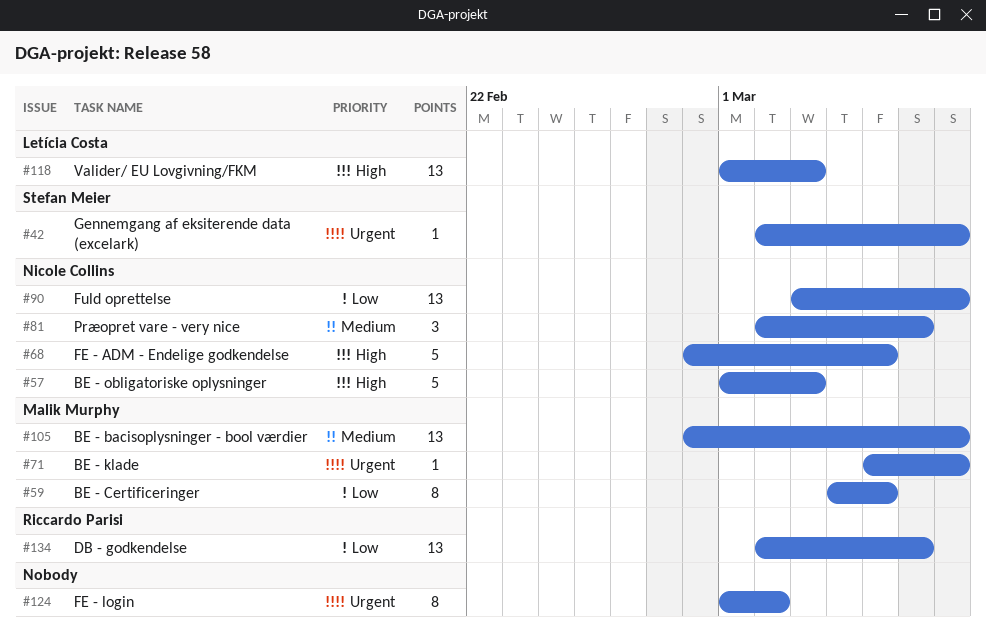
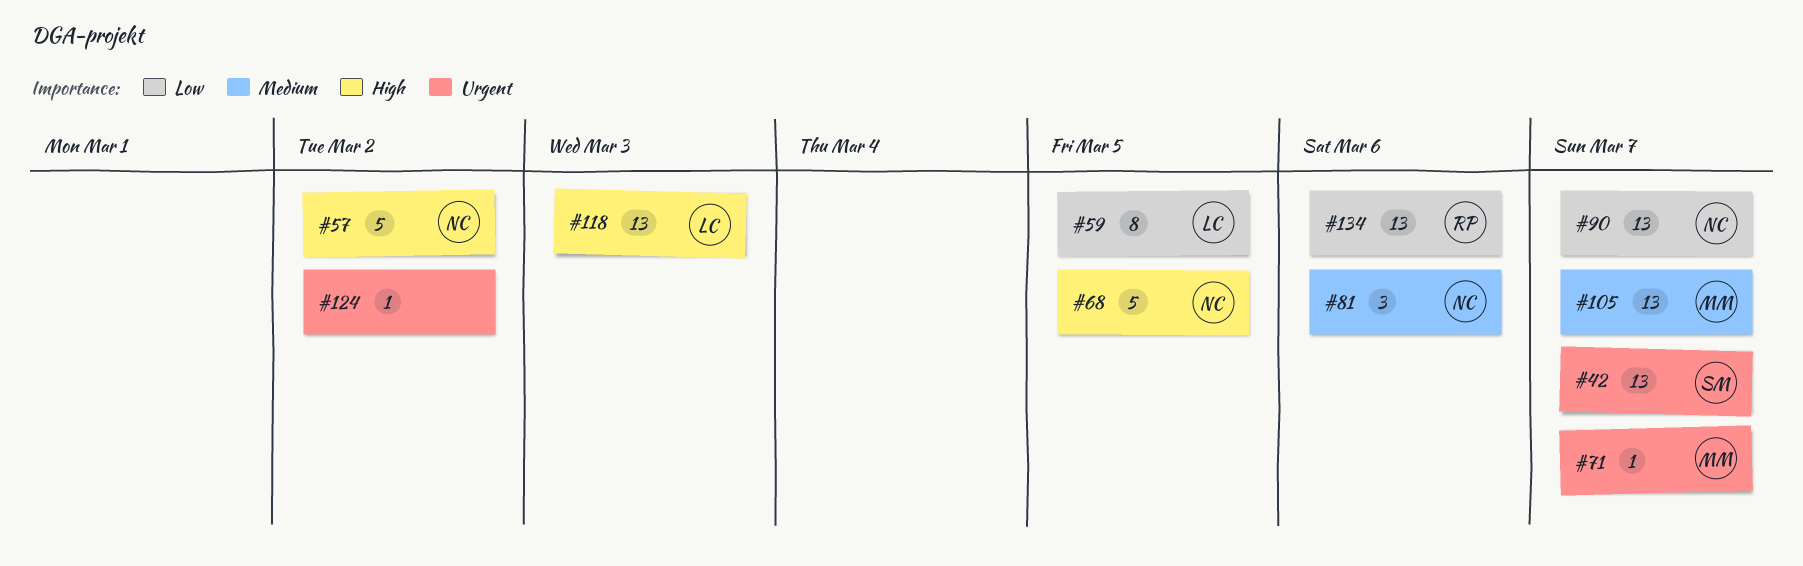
#42, estimate: 1 -> 13
#57, due: Mar 3 -> Mar 2
#59, owner: Malik Murphy -> Letícia Costa
#124, estimate: 8 -> 1

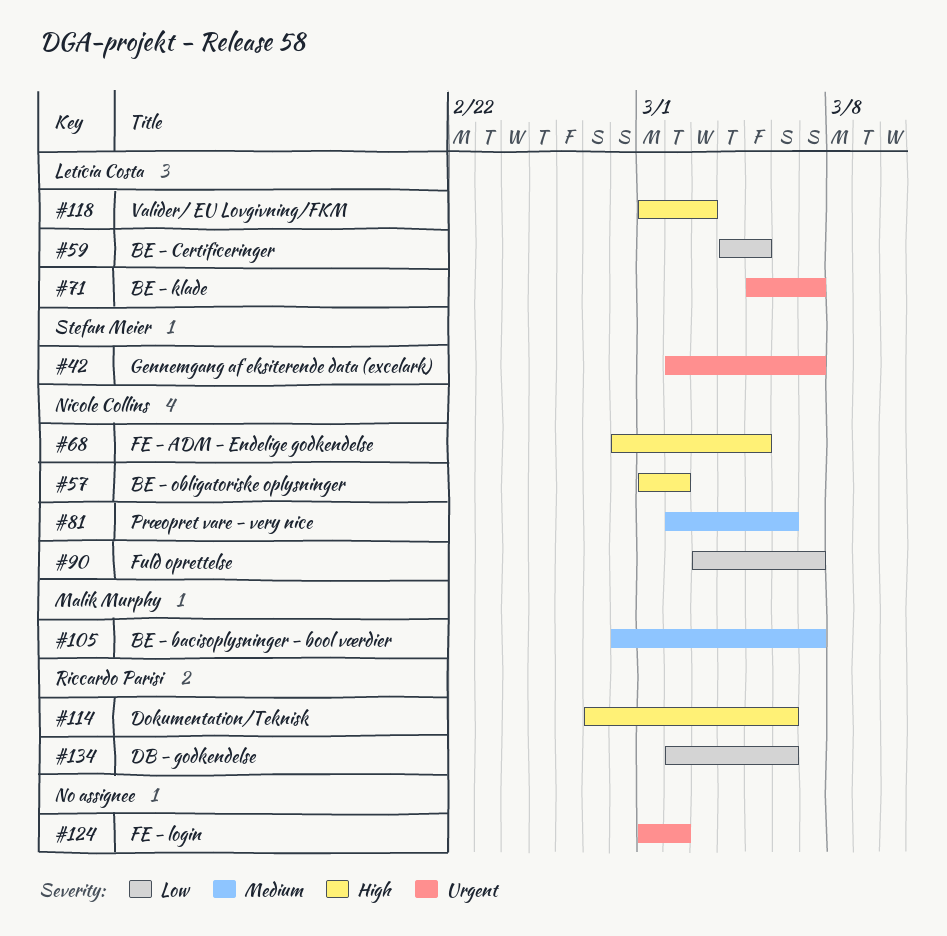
#71, owner: Malik Murphy -> Letícia Costa
#114: none -> present

